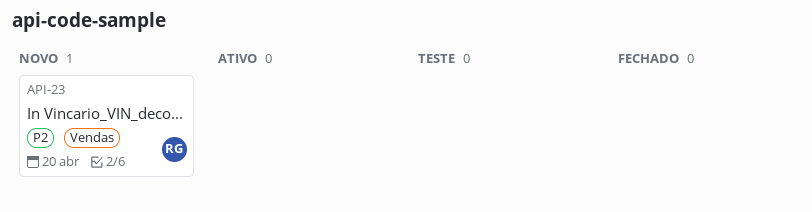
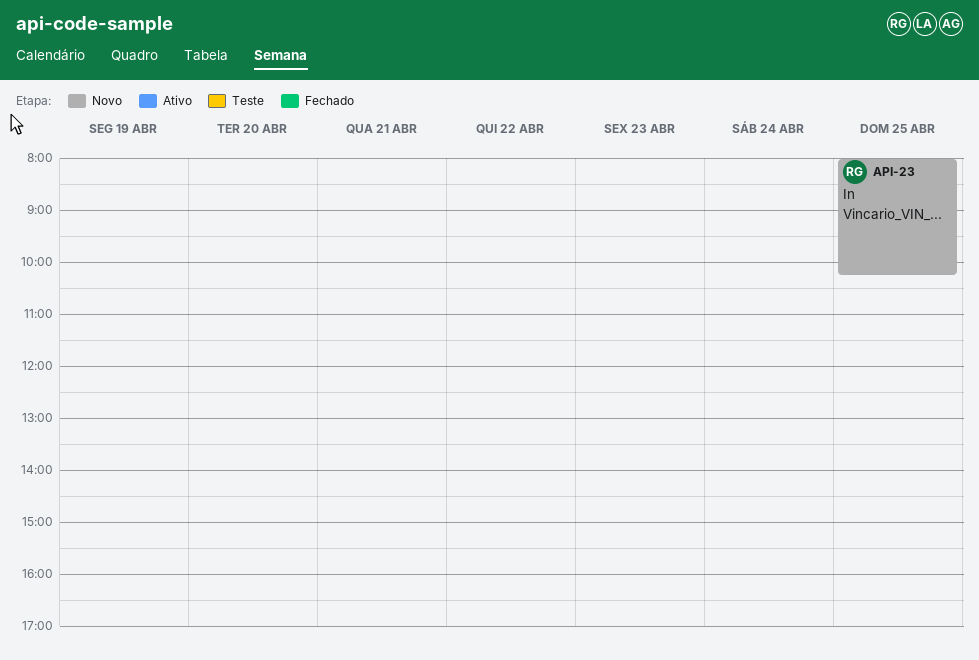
API-23, day: Apr 20 -> Apr 25

